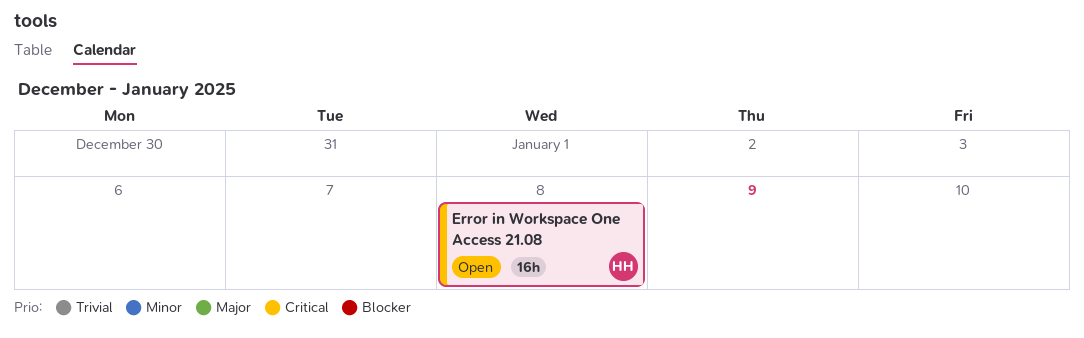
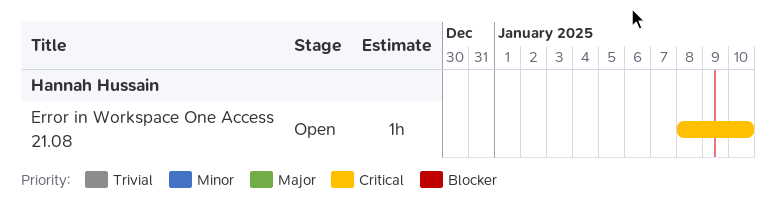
Error in Workspace One Access 21.08, estimate: 16h -> 1h
Error in Workspace One Access 21.08, due: Jan 8 -> Jan 10

